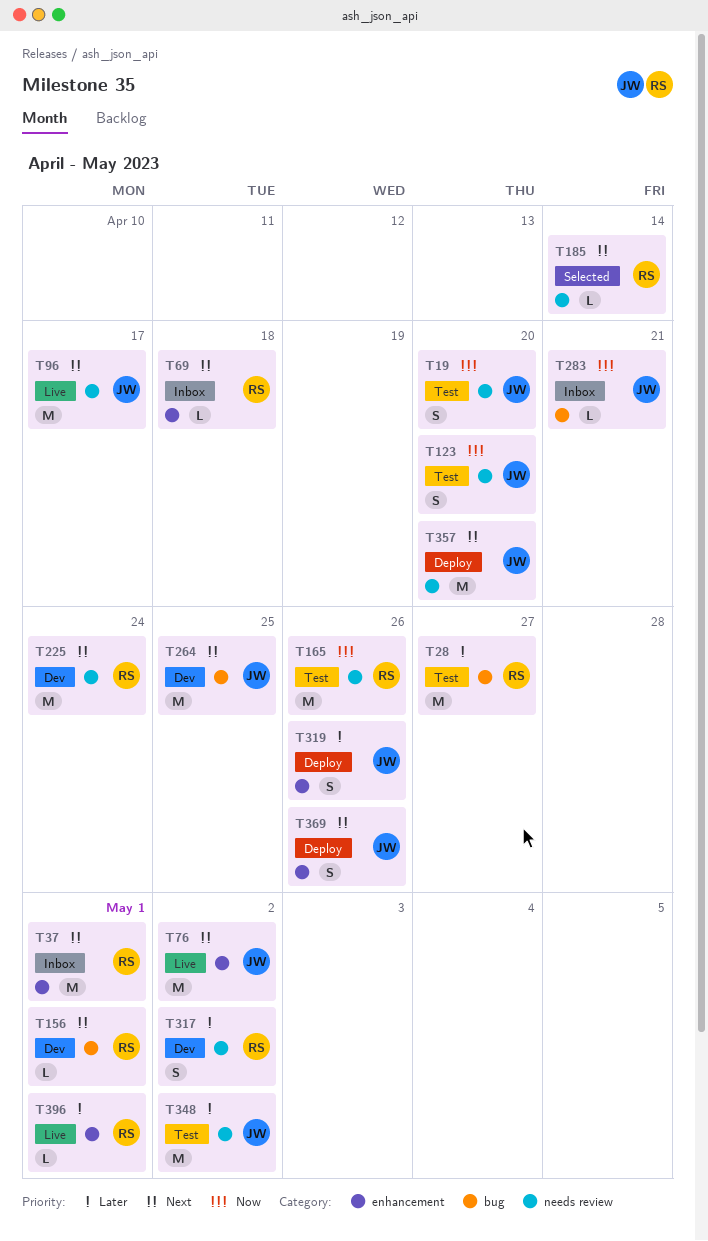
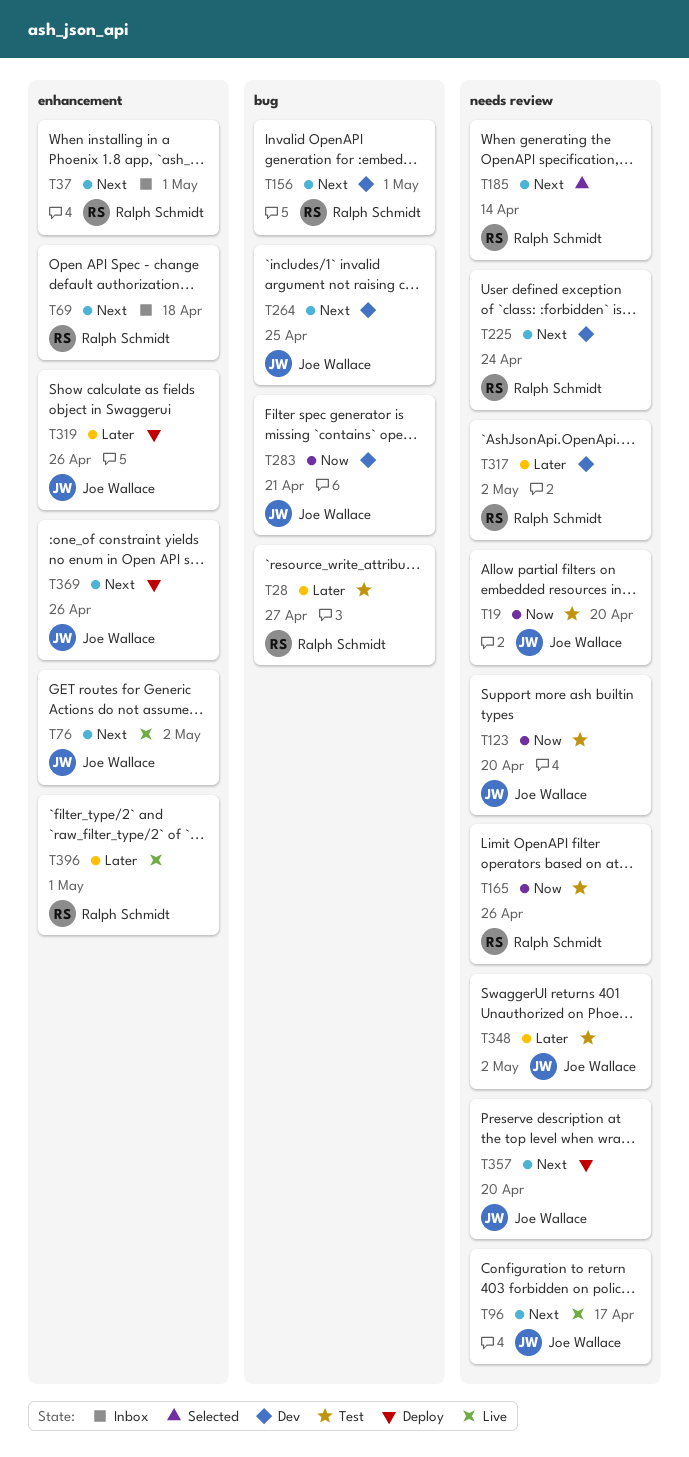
T283, status: Inbox -> Dev

